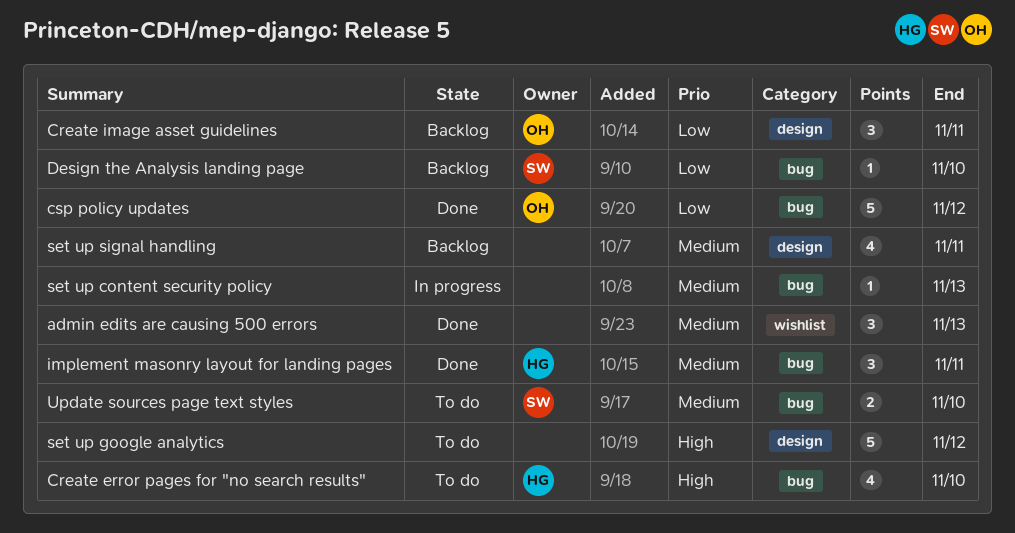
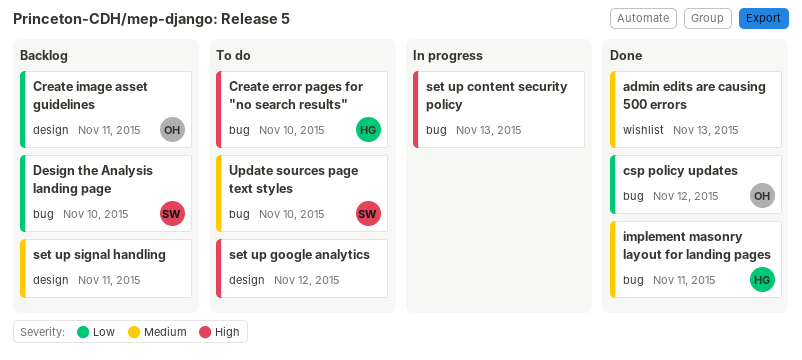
set up content security policy, priority: Medium -> High

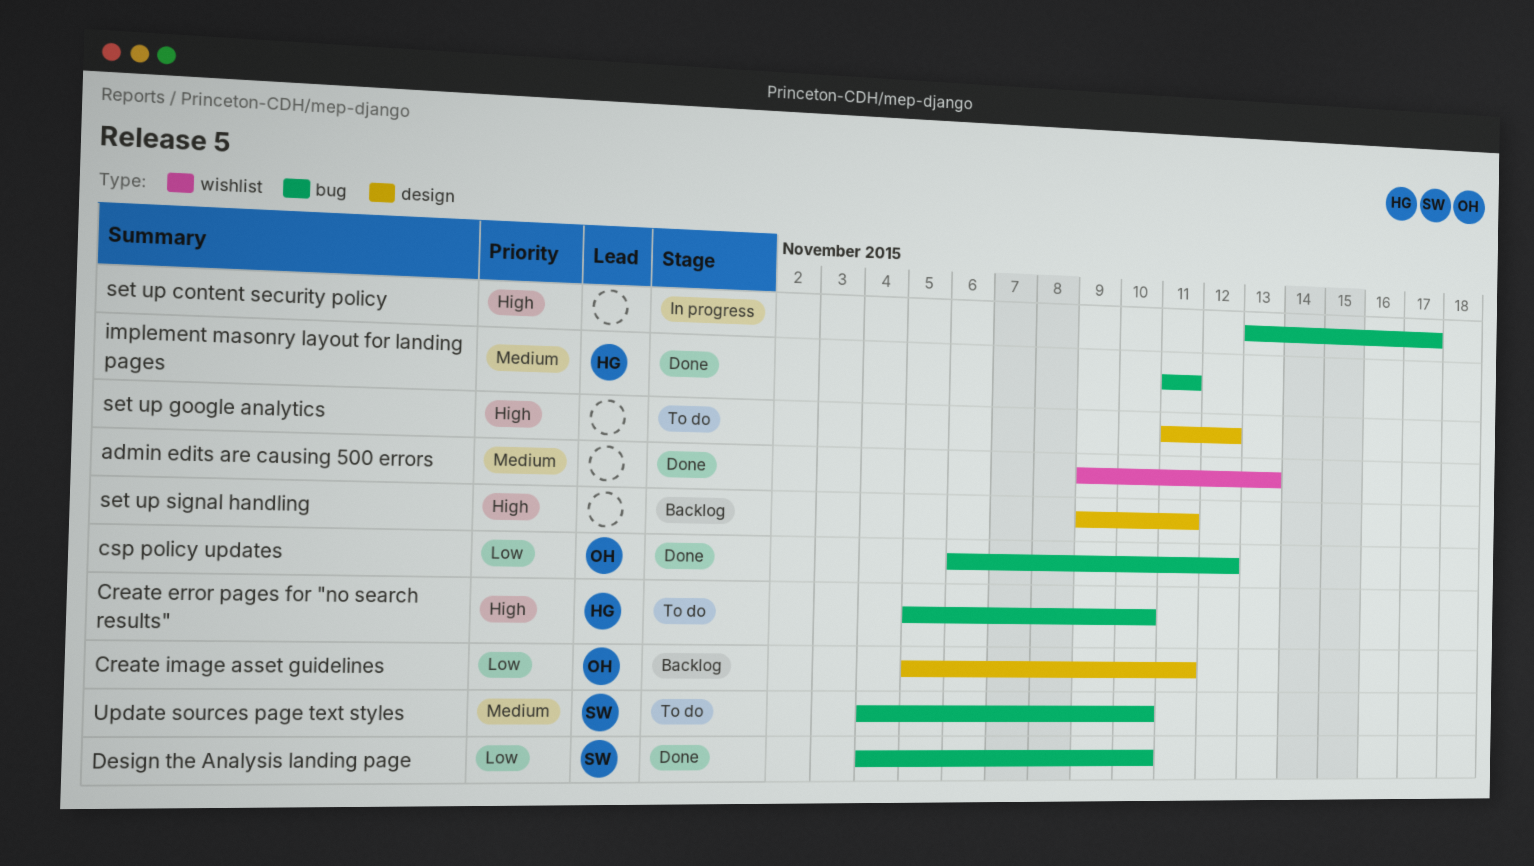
Design the Analysis landing page, status: Backlog -> Done
set up content security policy, due: Nov 13 -> Nov 17
set up signal handling, priority: Medium -> High

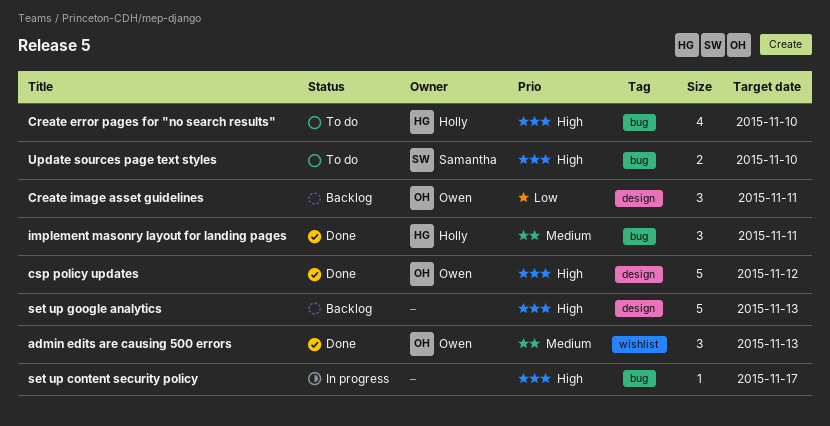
admin edits are causing 500 errors, owner: none -> Owen
csp policy updates, priority: Low -> High
csp policy updates, label: bug -> design
Design the Analysis landing page: present -> none
set up google analytics, status: To do -> Backlog
set up google analytics, due: Nov 12 -> Nov 13
set up signal handling: present -> none
Update sources page text styles, priority: Medium -> High

